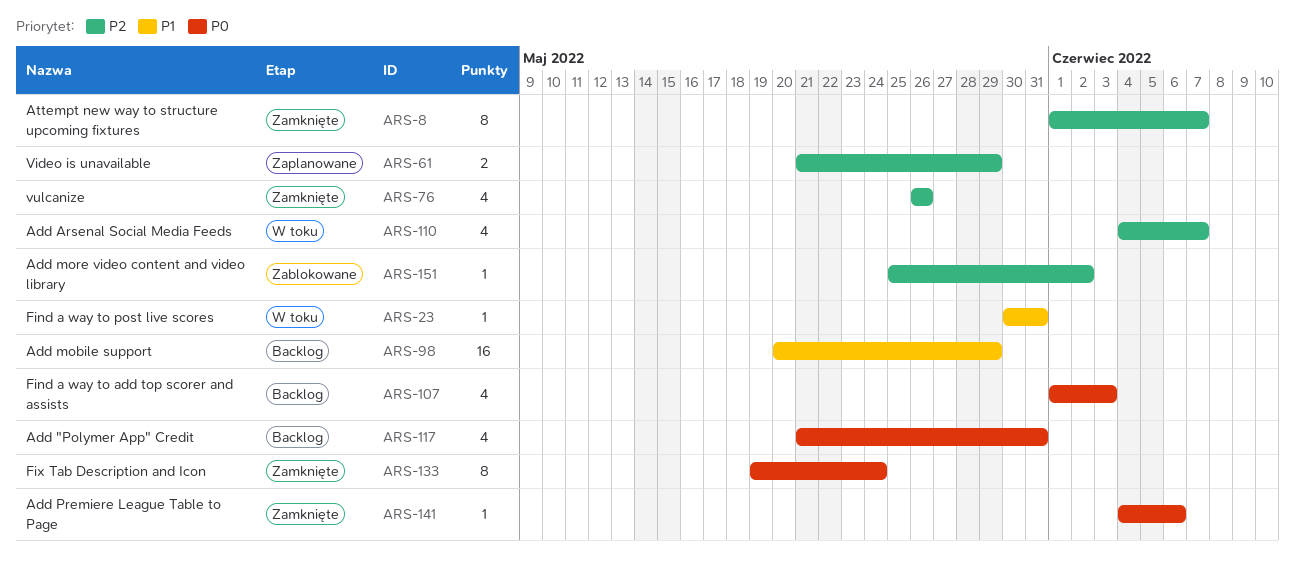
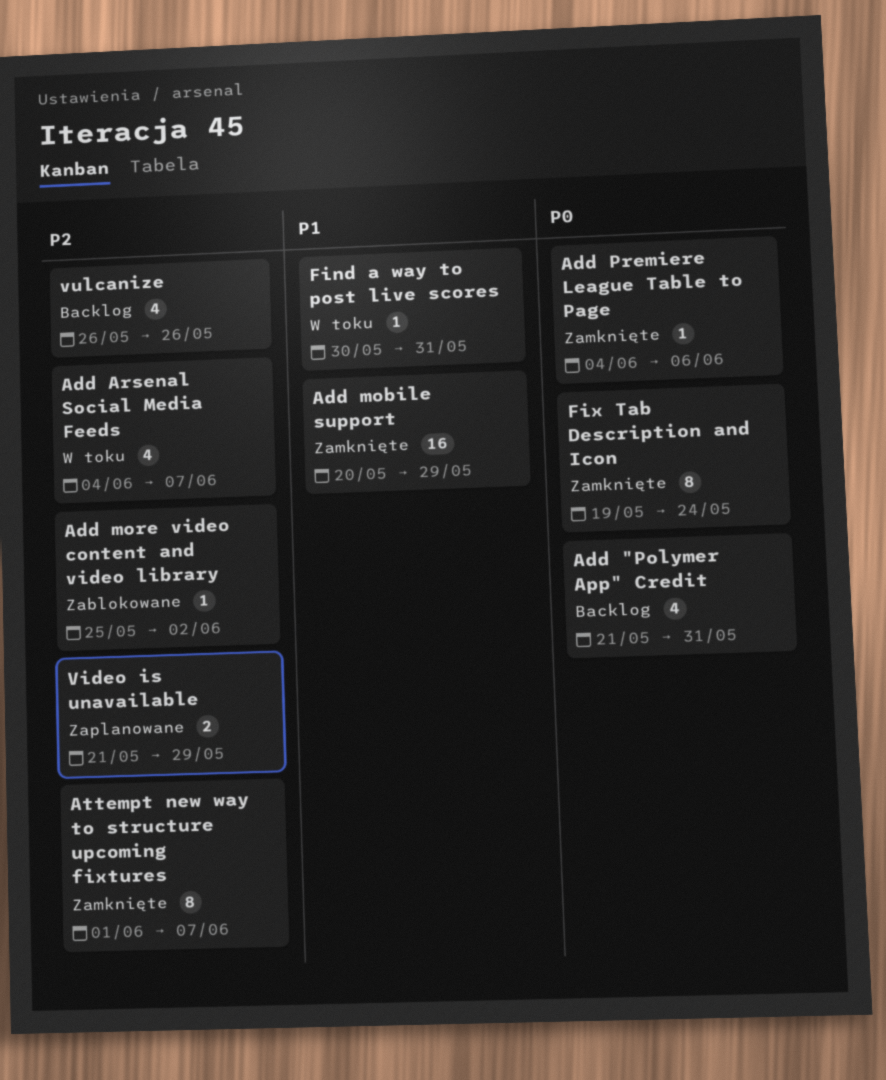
Add mobile support, status: Backlog -> Zamknięte
Find a way to add top scorer and assists: present -> none
vulcanize, status: Zamknięte -> Backlog

